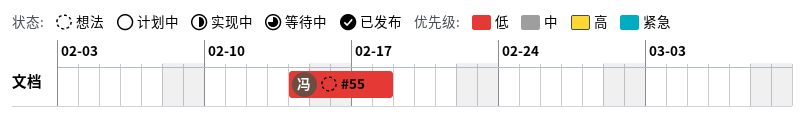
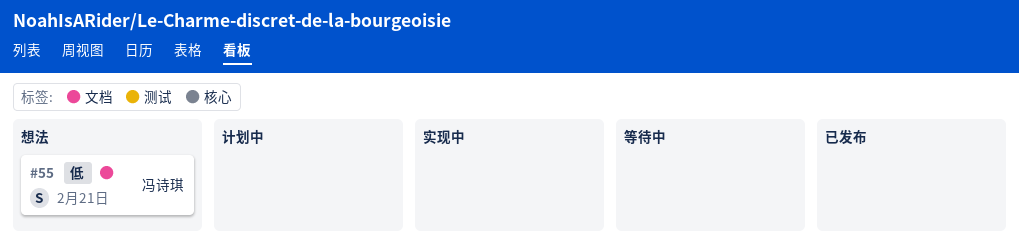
#55, due: Feb 18 -> Feb 21

